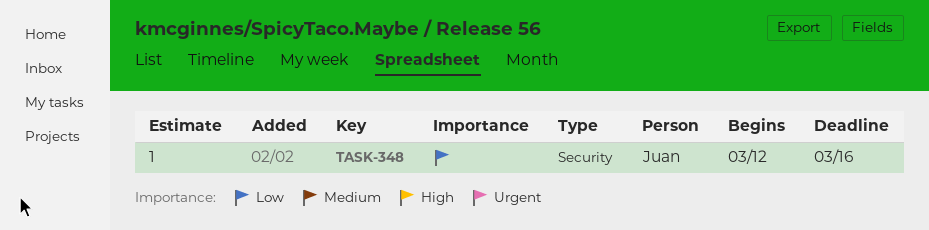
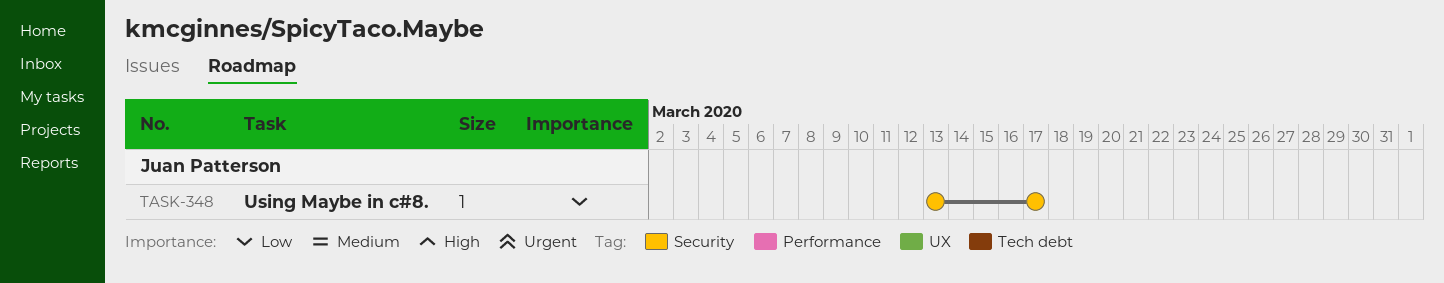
TASK-348, start: Mar 12 -> Mar 13
TASK-348, due: Mar 16 -> Mar 17

